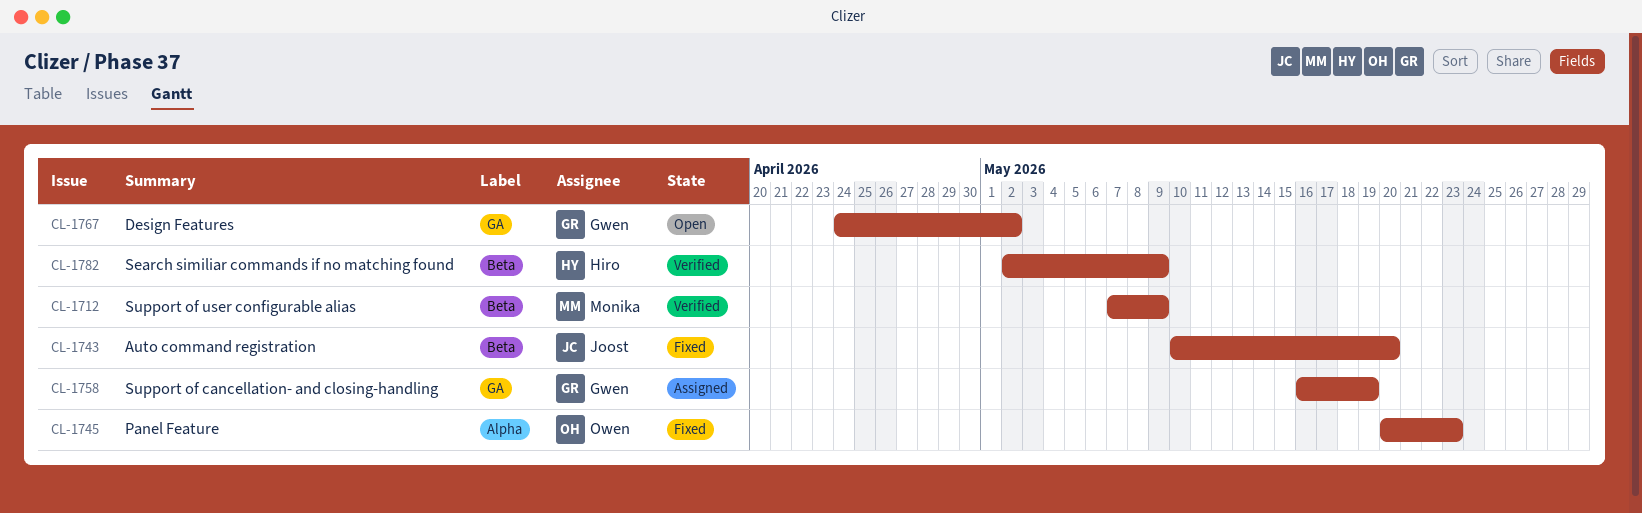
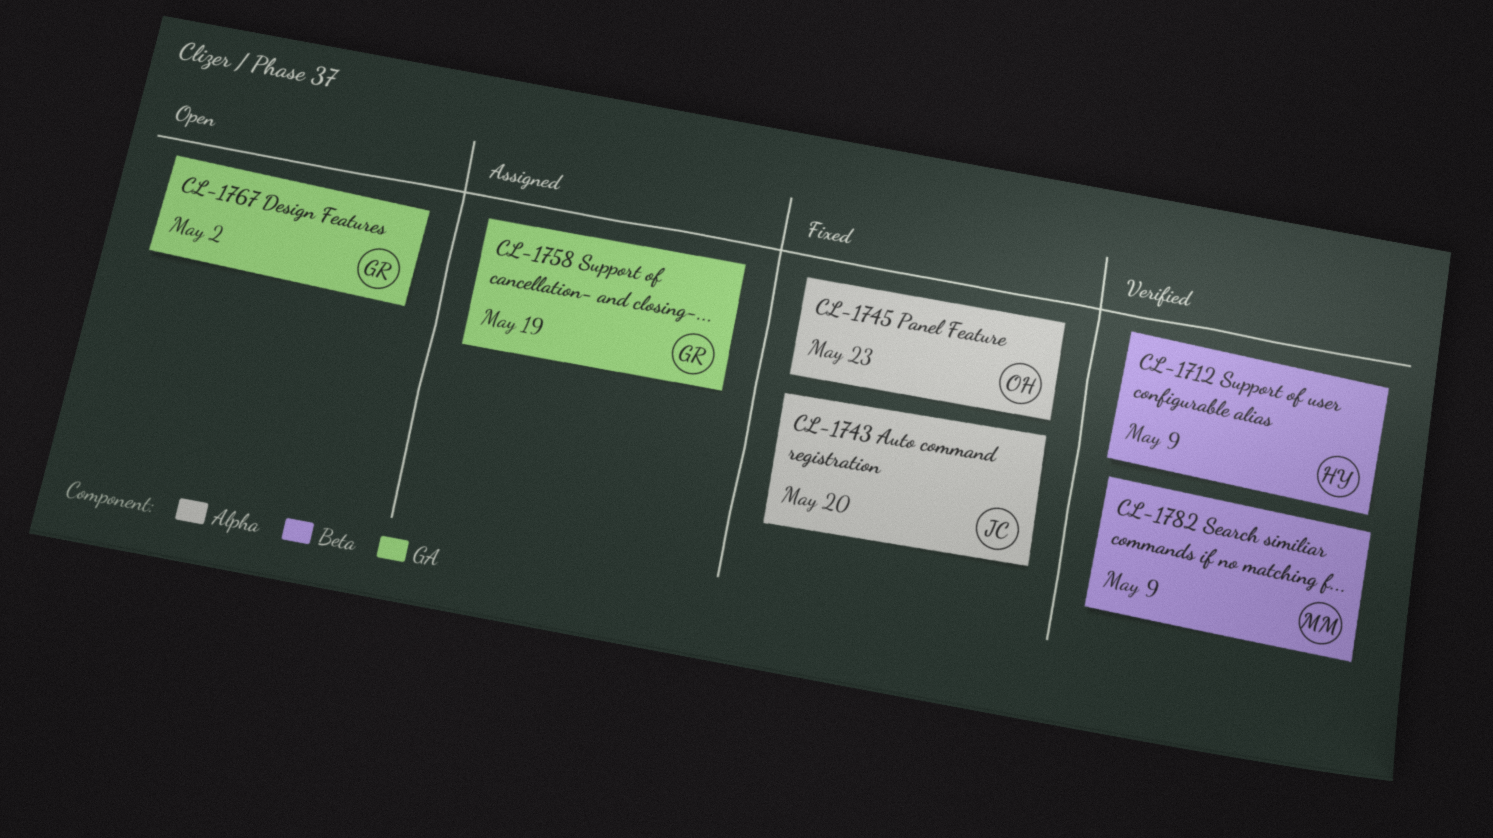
CL-1712, owner: Monika -> Hiro
CL-1743, label: Beta -> Alpha
CL-1782, owner: Hiro -> Monika

